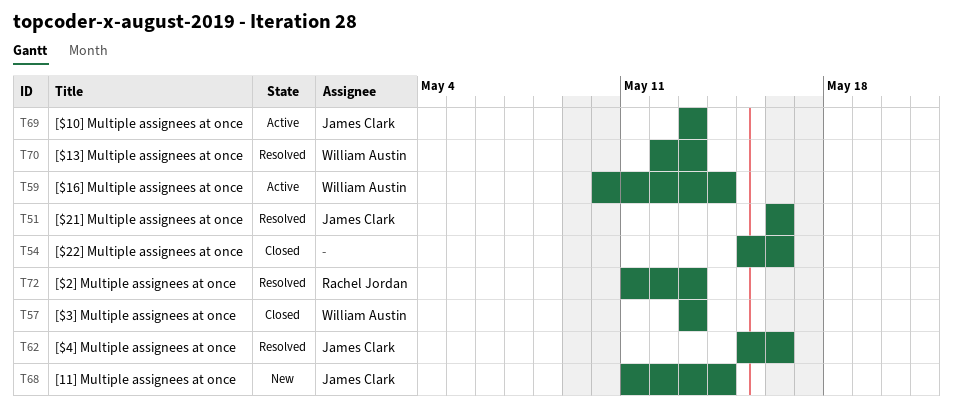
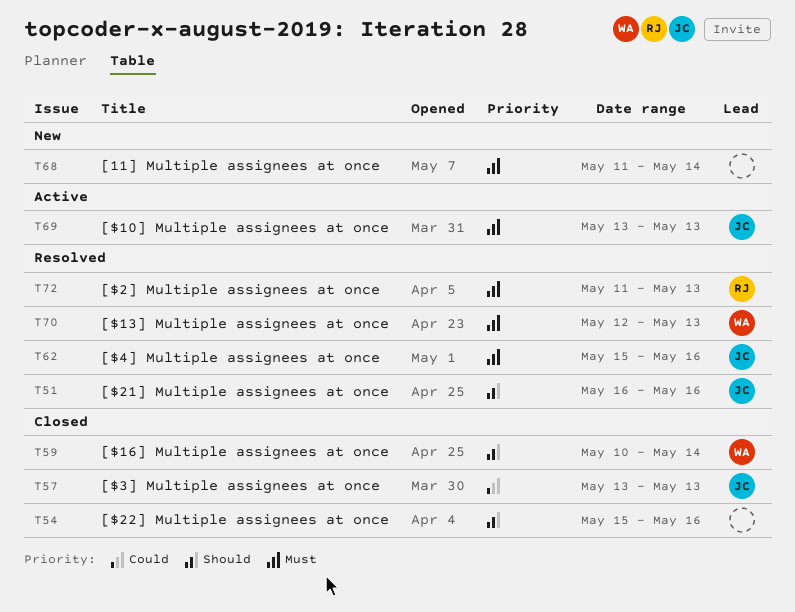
T57, owner: William Austin -> James Clark
T59, status: Active -> Closed
T68, owner: James Clark -> none

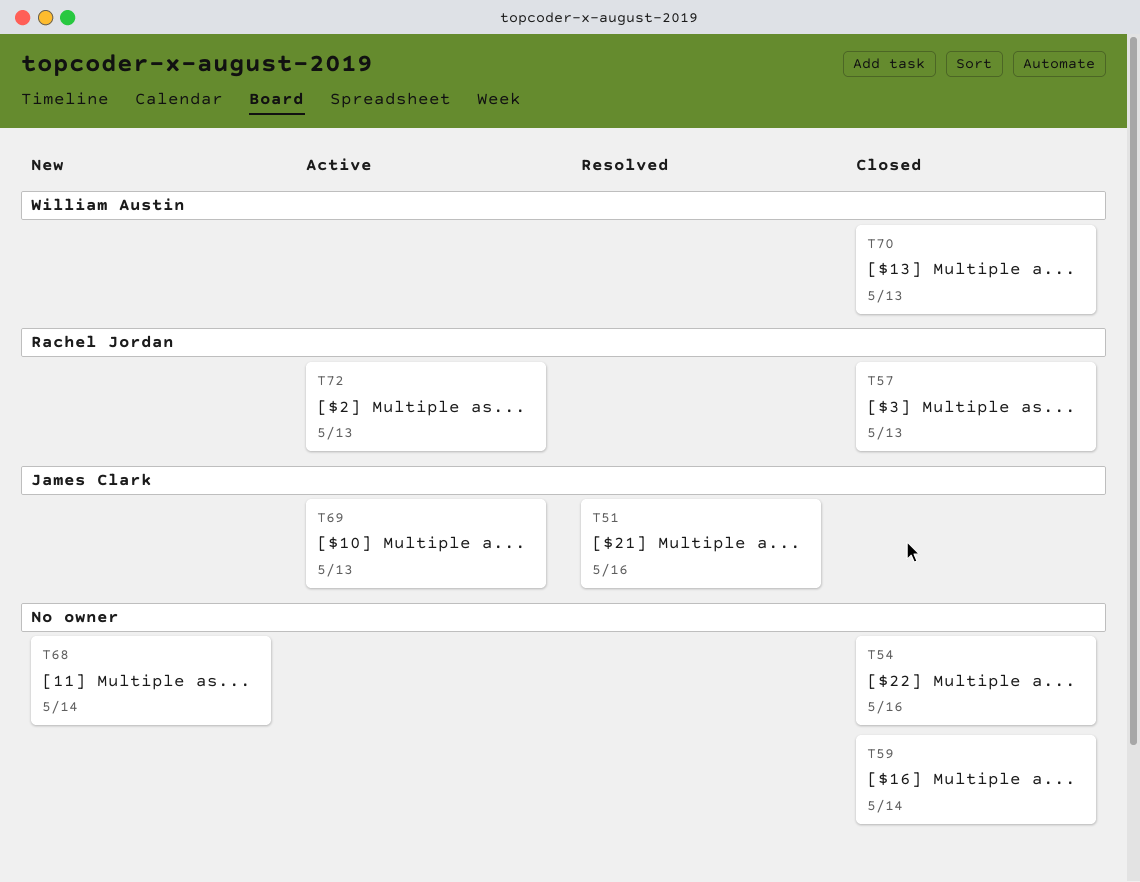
T57, owner: James Clark -> Rachel Jordan
T59, owner: William Austin -> none
T62: present -> none
T70, status: Resolved -> Closed
T72, status: Resolved -> Active

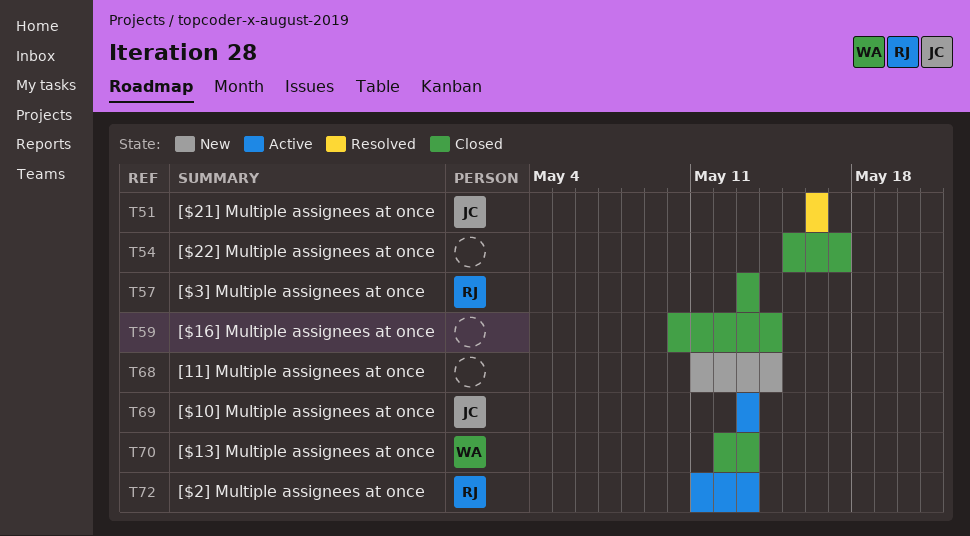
T54, due: May 16 -> May 17

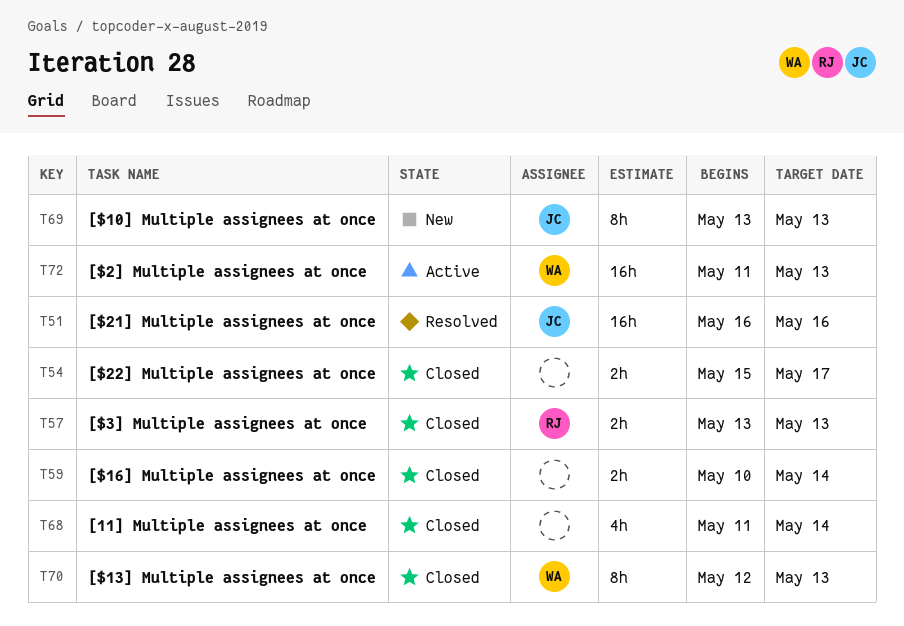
T68, status: New -> Closed
T69, status: Active -> New
T72, owner: RJ -> WA

